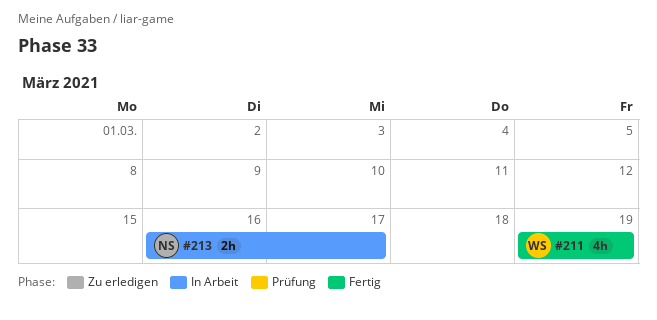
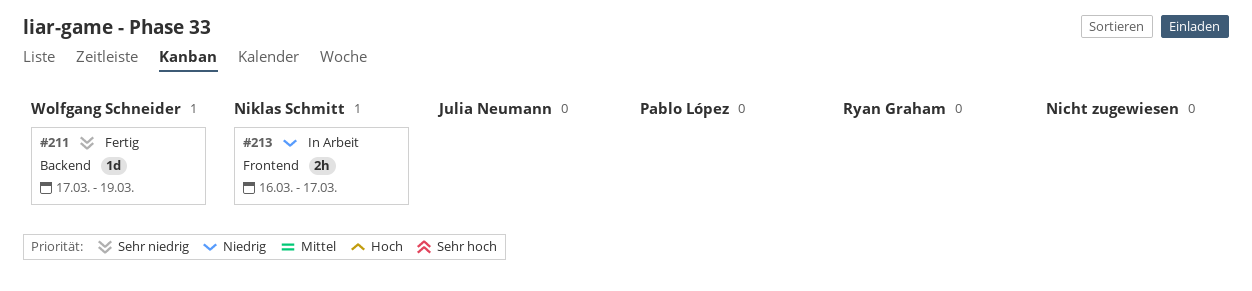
#211, estimate: 4h -> 1d
#211, start: Mar 19 -> Mar 17

